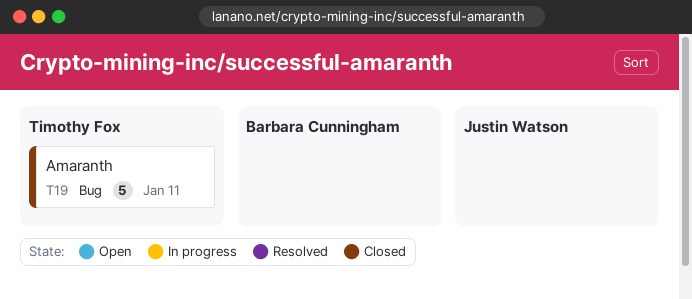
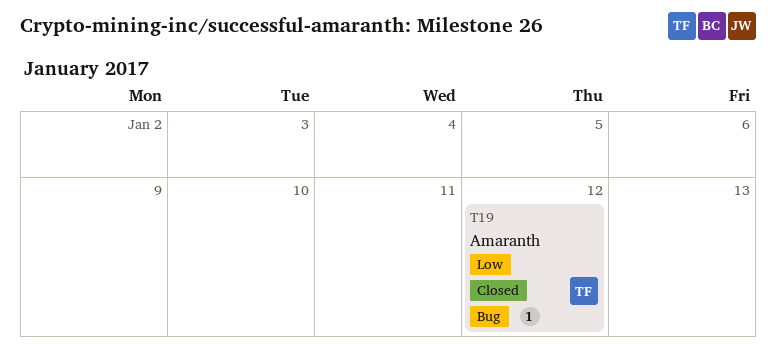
T19, estimate: 5 -> 1
T19, due: Jan 11 -> Jan 12

